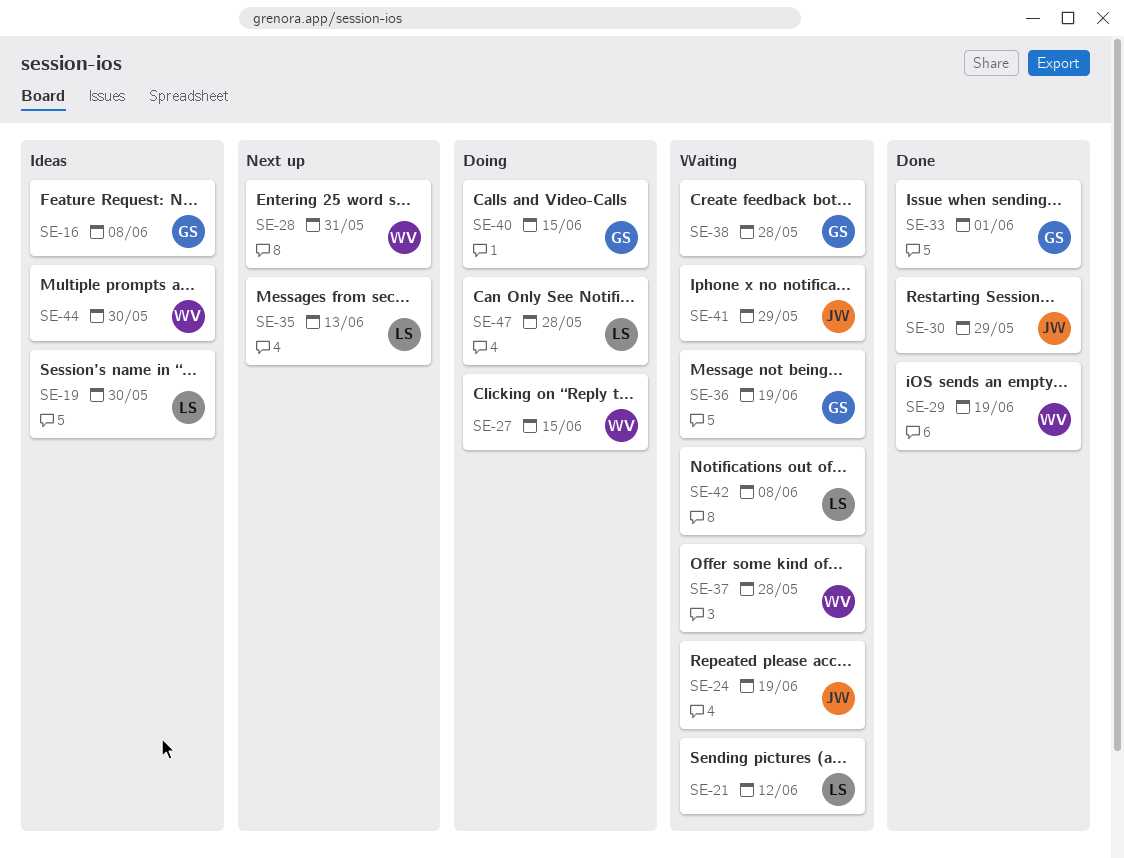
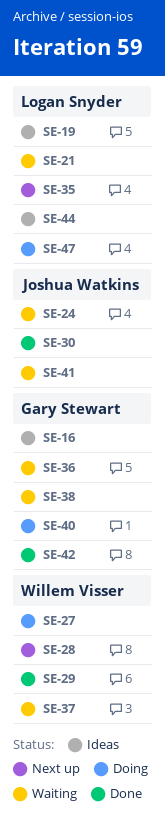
SE-33: present -> none
SE-42, status: Waiting -> Done
SE-42, owner: Logan Snyder -> Gary Stewart
SE-44, owner: Willem Visser -> Logan Snyder

